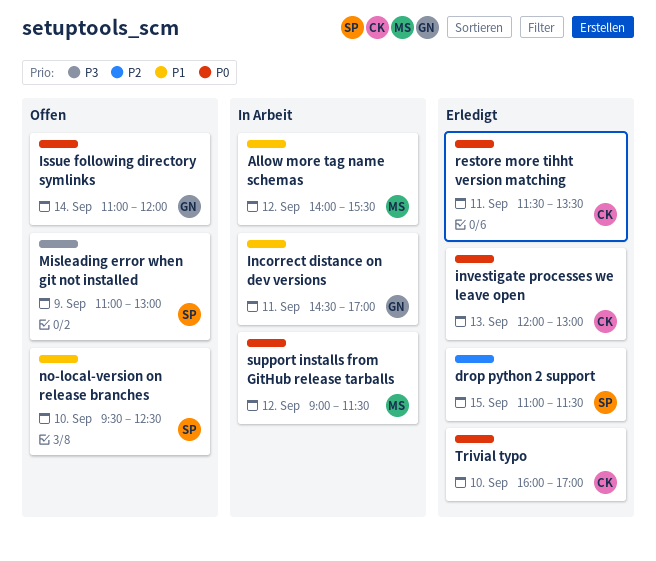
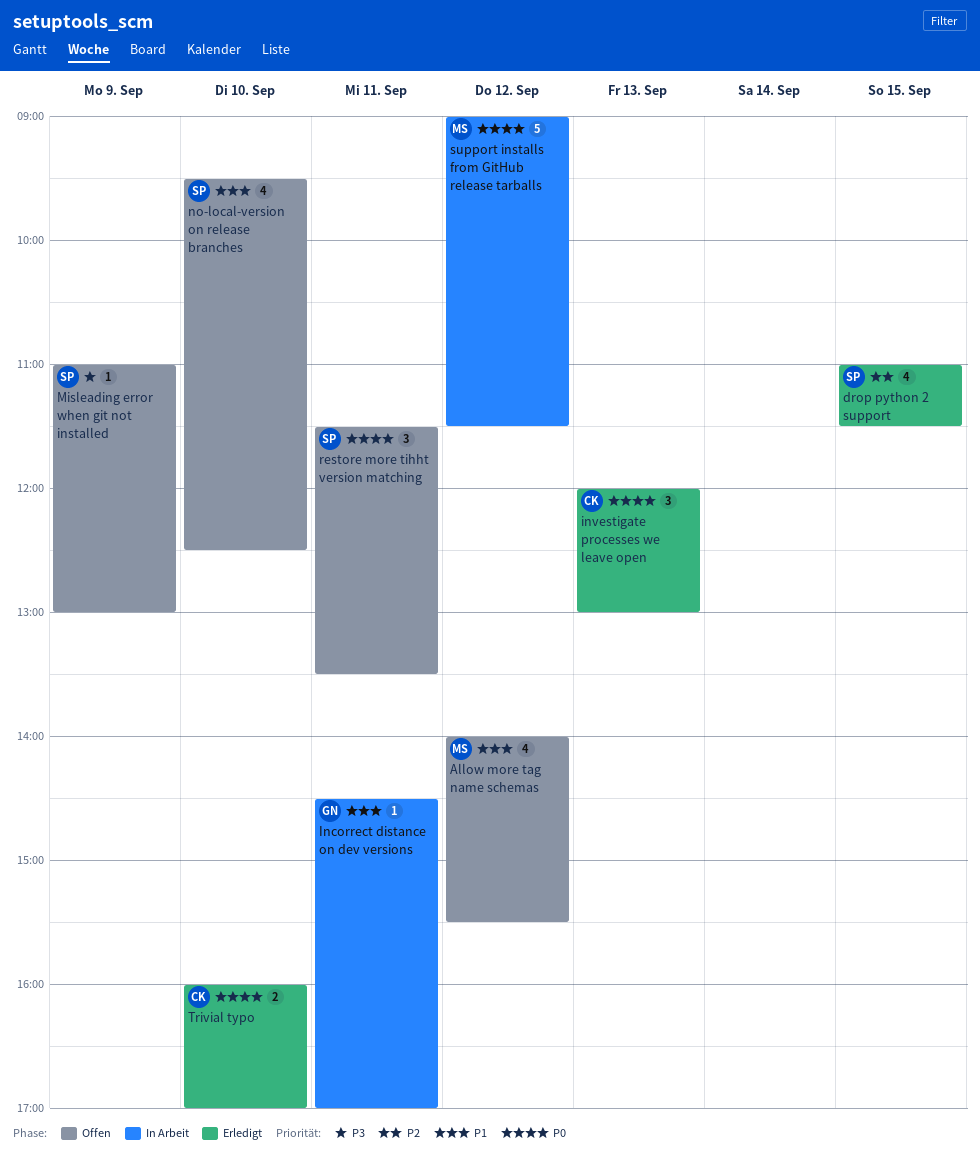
Allow more tag name schemas, status: In Arbeit -> Offen
Issue following directory symlinks: present -> none
restore more tihht version matching, status: Erledigt -> Offen
restore more tihht version matching, owner: CK -> SP

